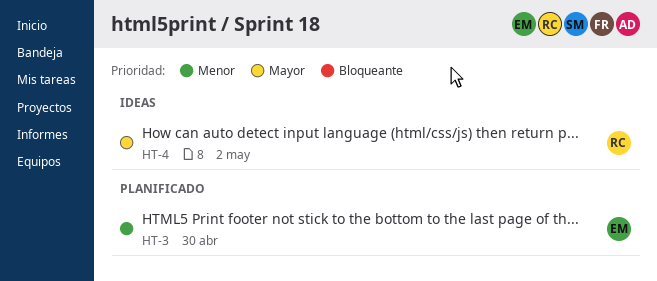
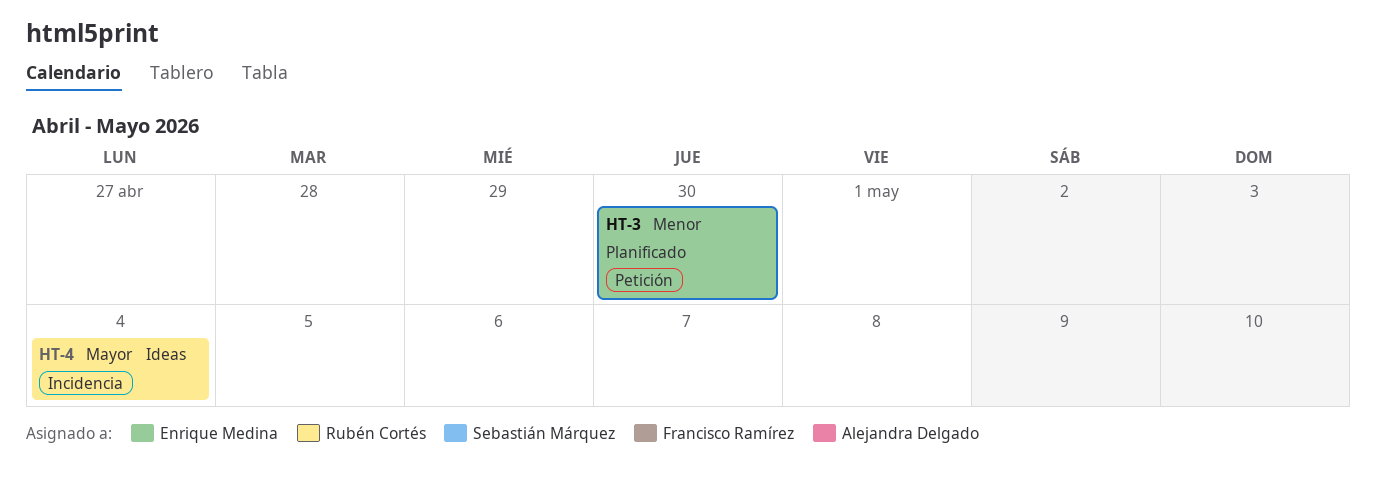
HT-4, due: May 2 -> May 4

